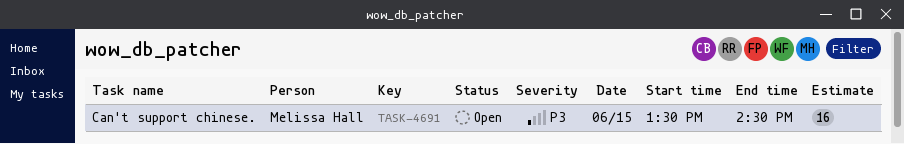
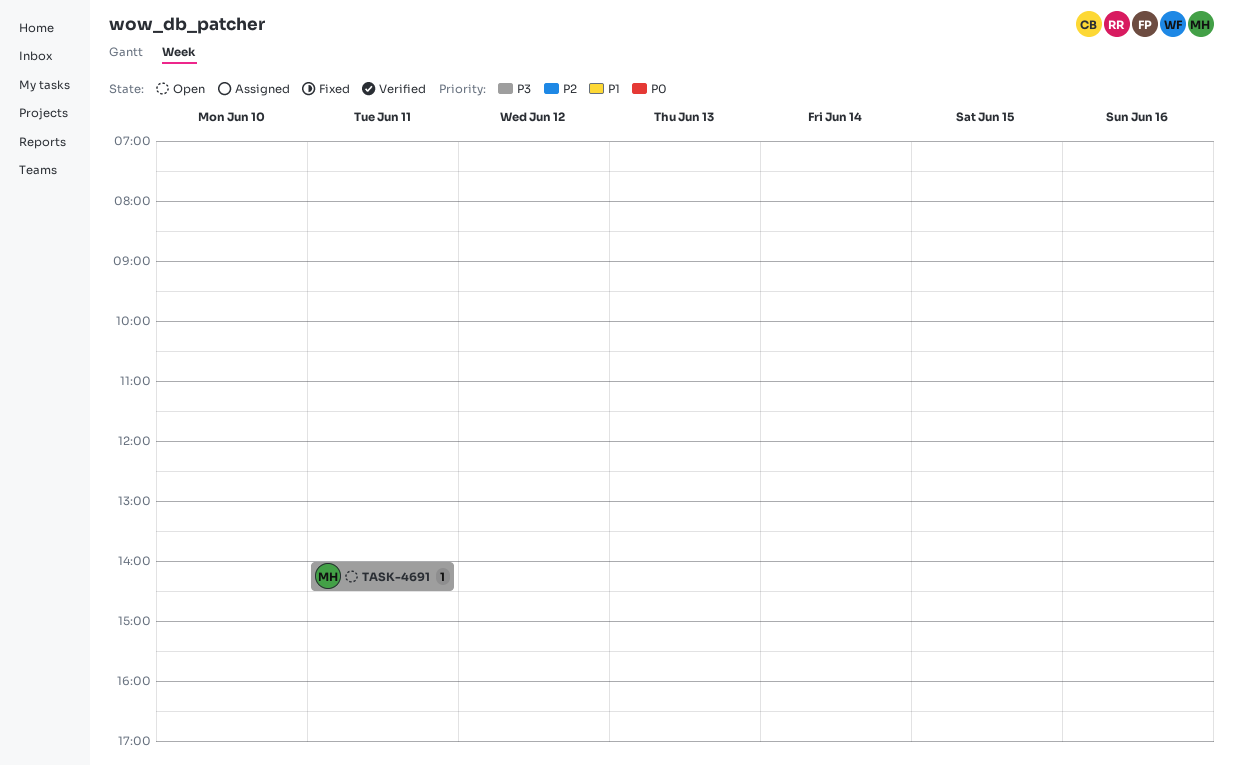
TASK-4691, estimate: 16 -> 1
TASK-4691, day: Jun 15 -> Jun 11
TASK-4691, begins: 13:30 -> 14:00

